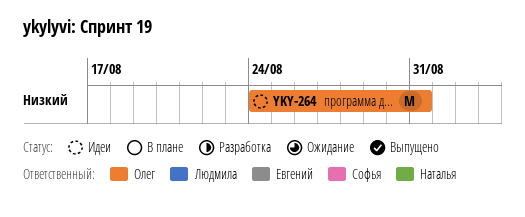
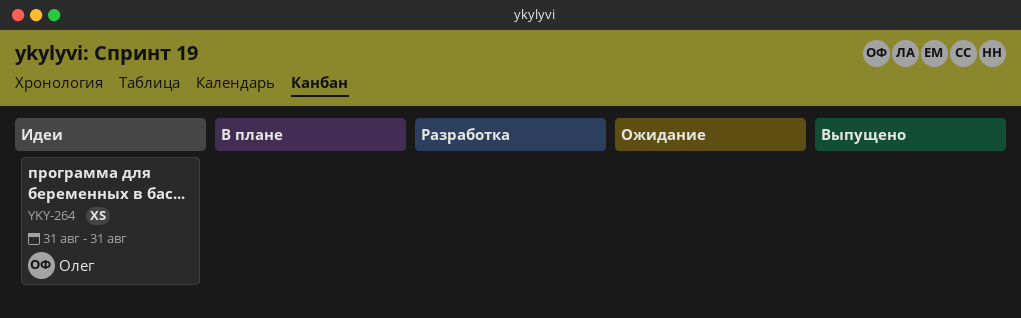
YKY-264, estimate: M -> XS
YKY-264, start: Aug 24 -> Aug 31

